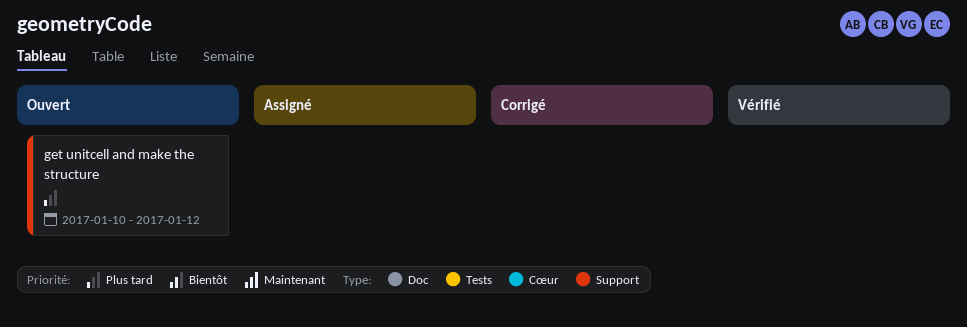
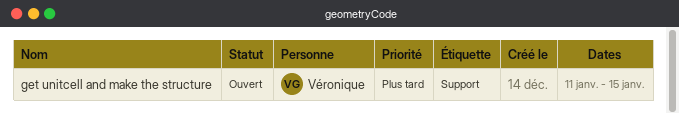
get unitcell and make the structure, start: Jan 10 -> Jan 11
get unitcell and make the structure, due: Jan 12 -> Jan 15

